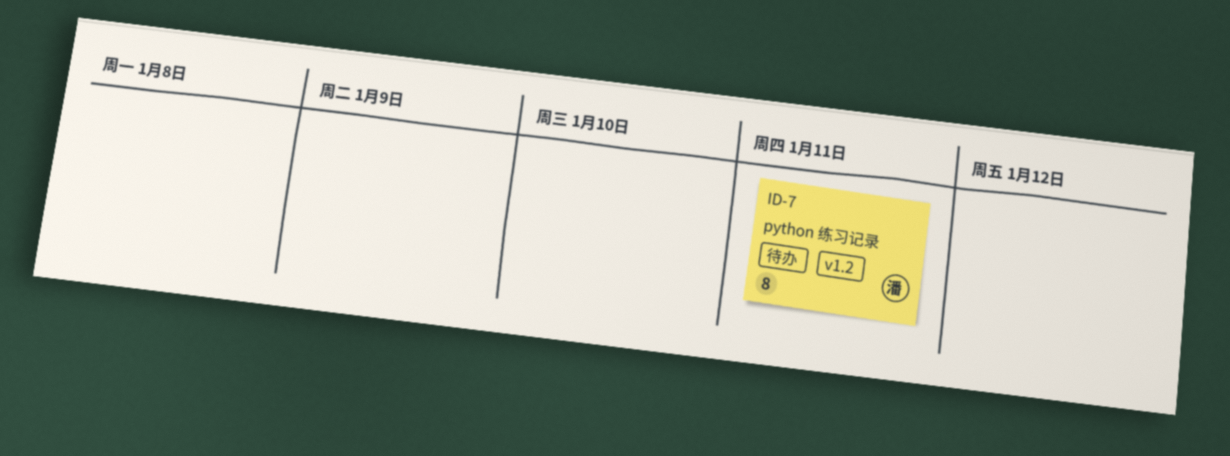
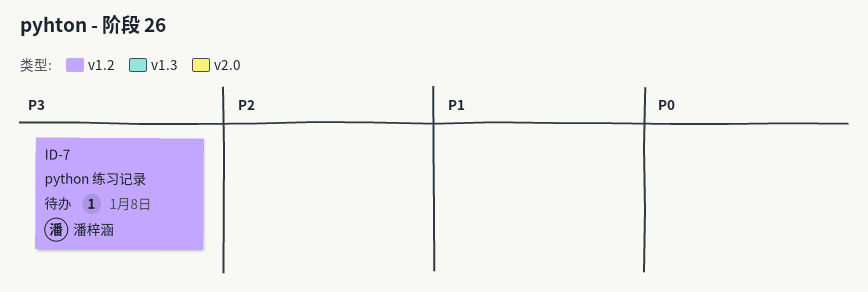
ID-7, estimate: 8 -> 1
ID-7, due: Jan 11 -> Jan 8

